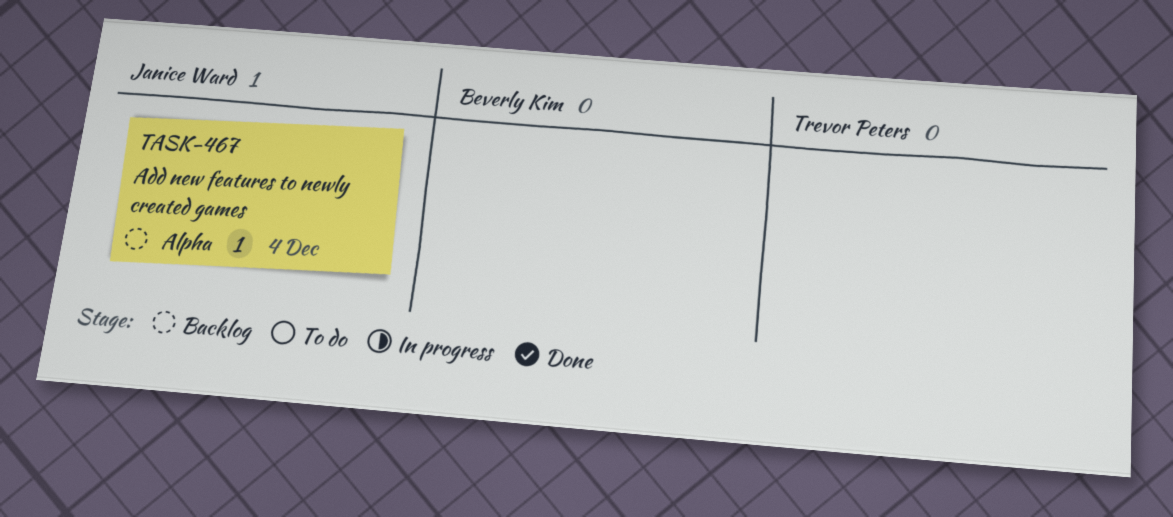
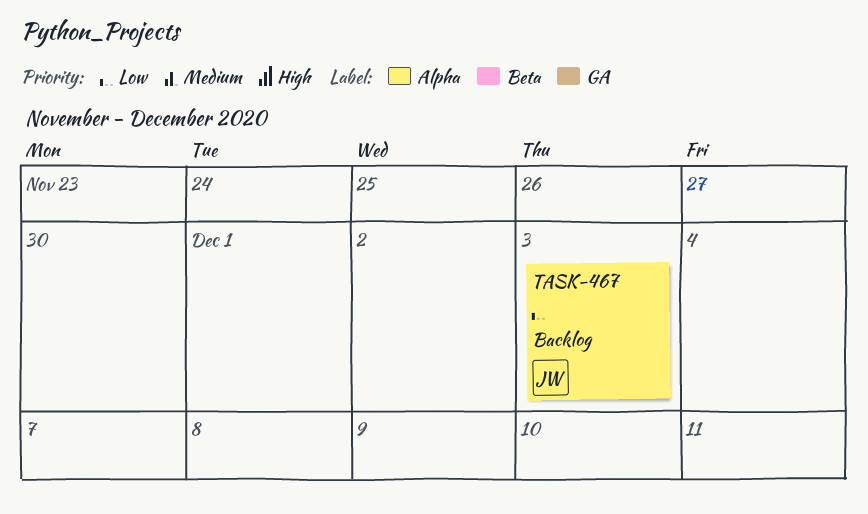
TASK-467, due: Dec 4 -> Dec 3

